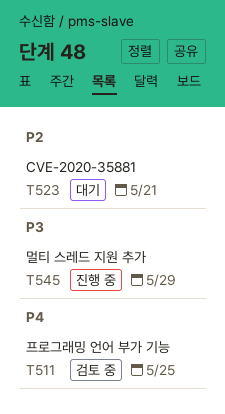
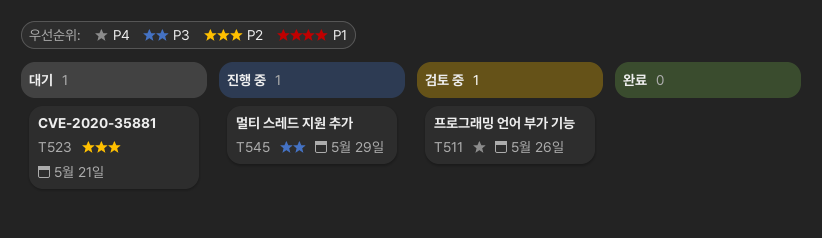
T511, due: May 25 -> May 26

